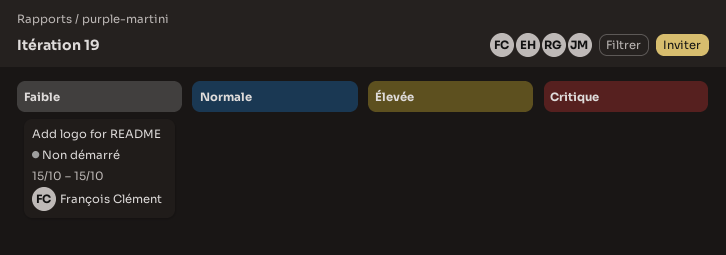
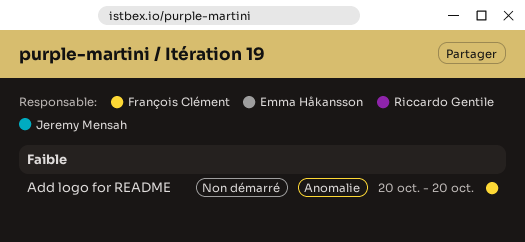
Add logo for README, start: Oct 15 -> Oct 20
Add logo for README, due: Oct 15 -> Oct 20

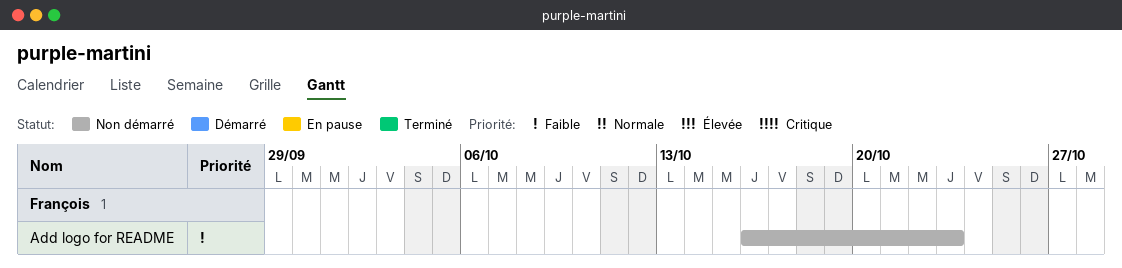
Add logo for README, start: Oct 20 -> Oct 16
Add logo for README, due: Oct 20 -> Oct 23

